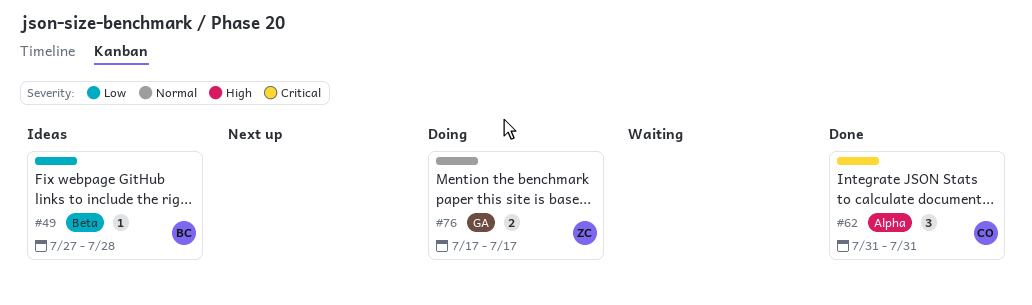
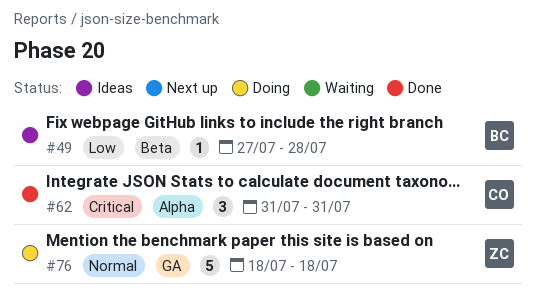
#76, estimate: 2 -> 5
#76, start: Jul 17 -> Jul 18
#76, due: Jul 17 -> Jul 18

